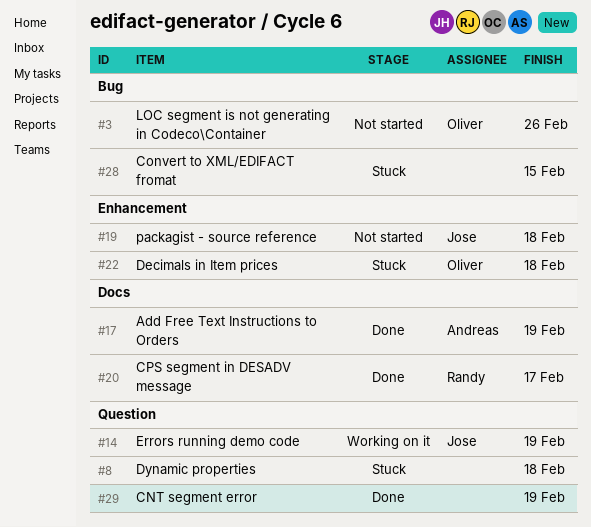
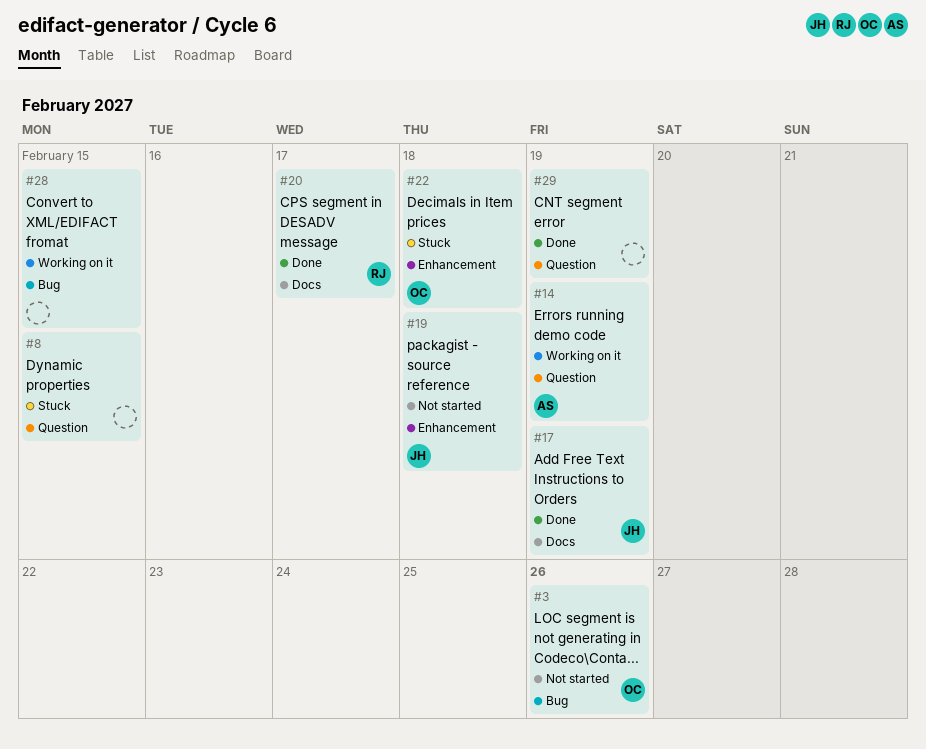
#8, due: Feb 18 -> Feb 15
#14, owner: Jose -> Andreas
#17, owner: Andreas -> Jose
#28, status: Stuck -> Working on it

